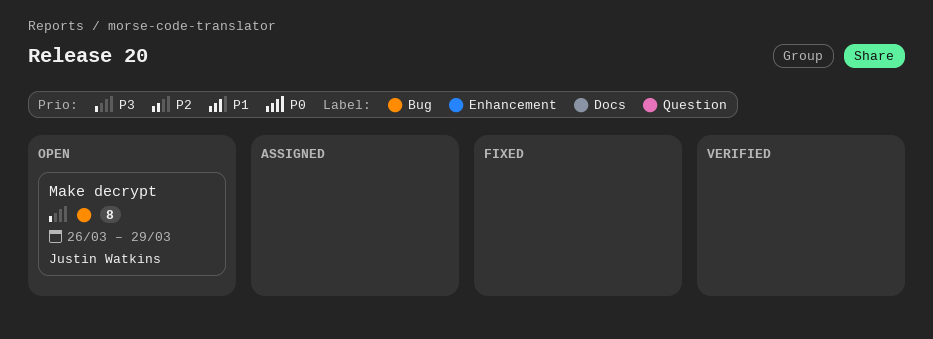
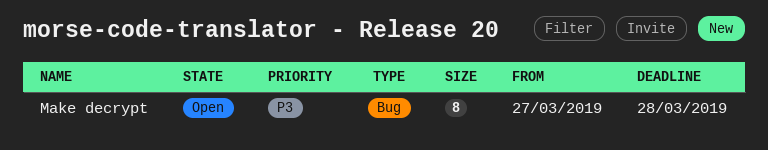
Make decrypt, start: Mar 26 -> Mar 27
Make decrypt, due: Mar 29 -> Mar 28

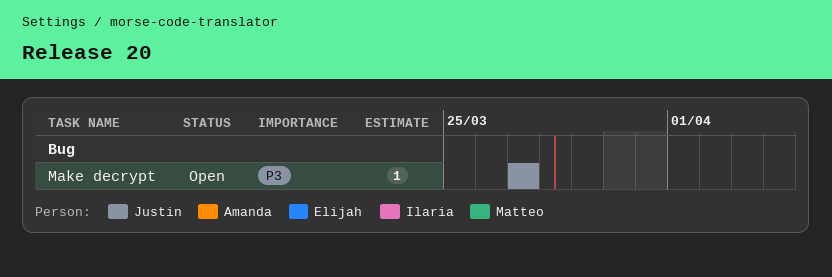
Make decrypt, estimate: 8 -> 1
Make decrypt, due: Mar 28 -> Mar 27

